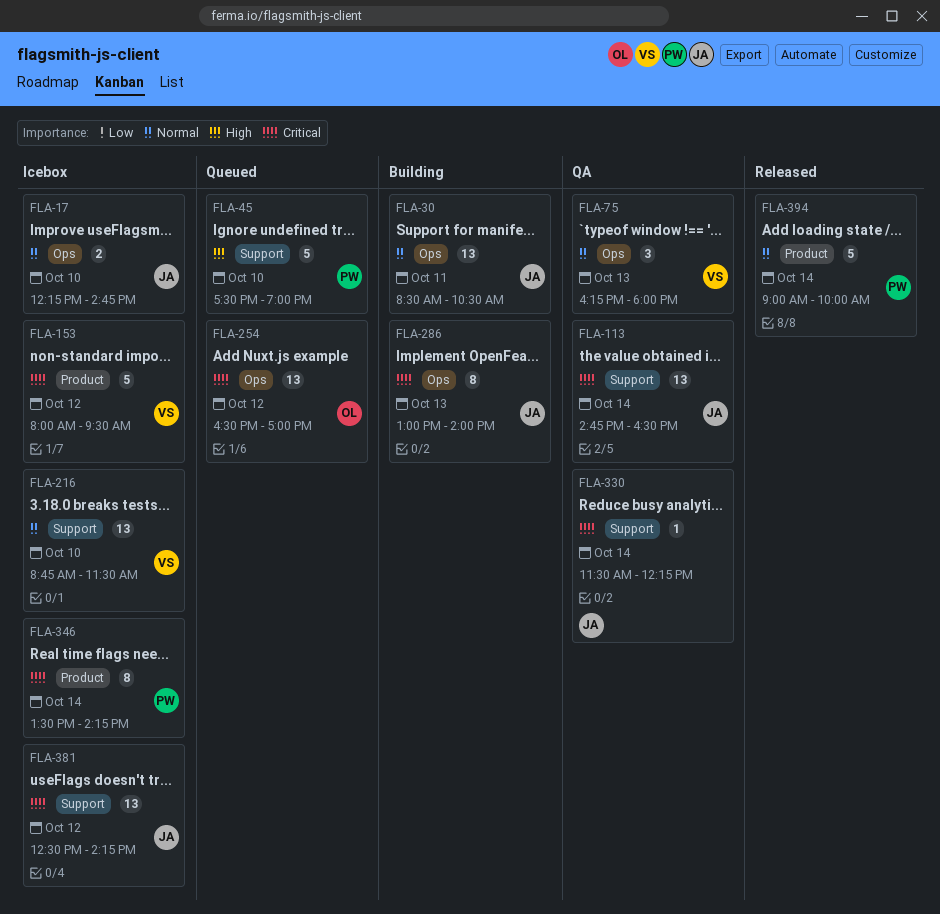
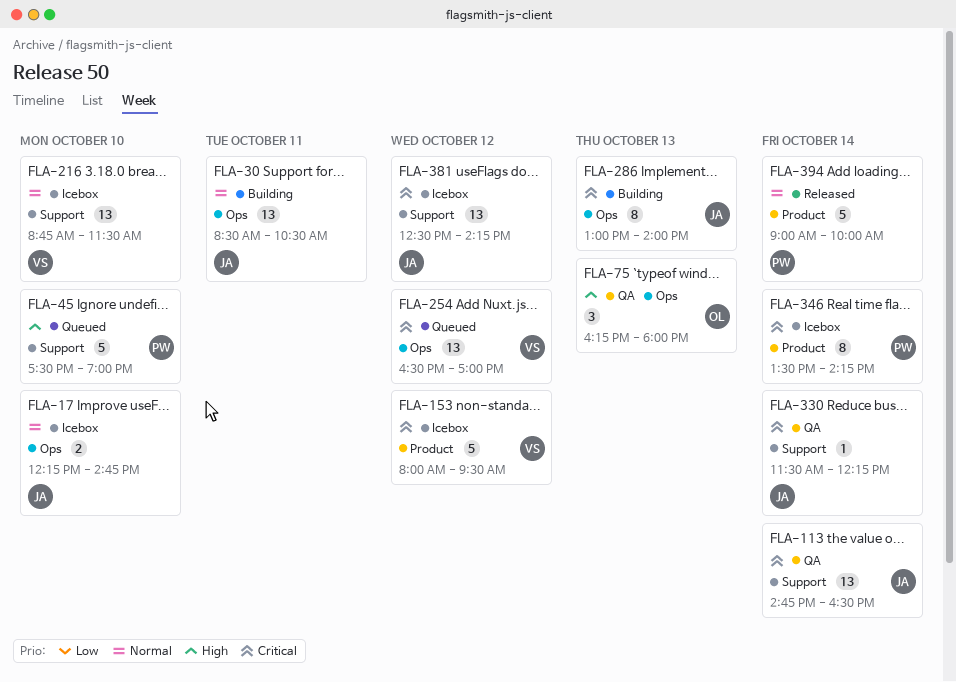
FLA-75, owner: VS -> OL
FLA-75, priority: Normal -> High
FLA-254, owner: OL -> VS

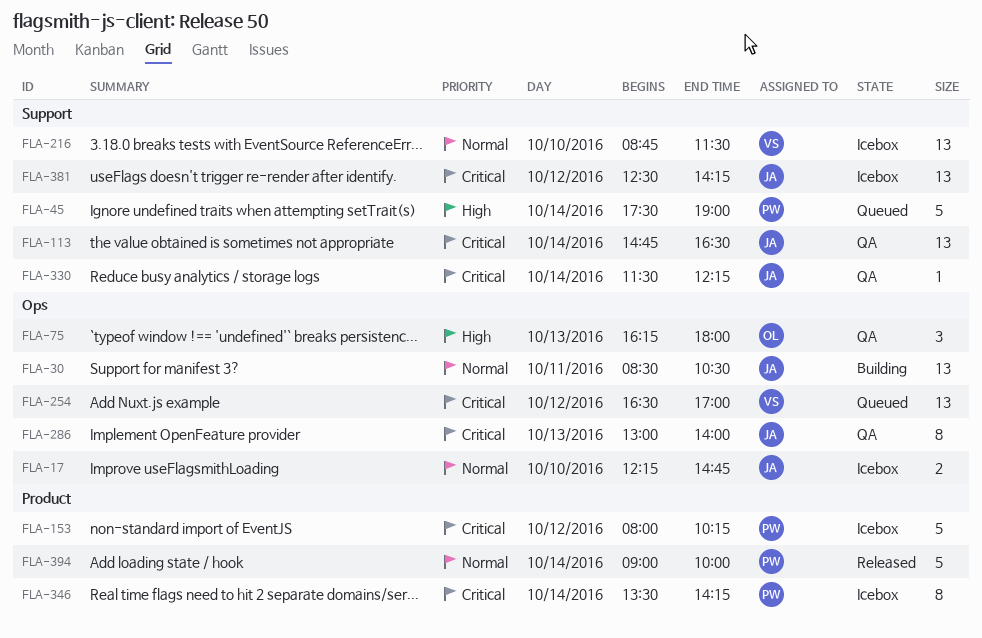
FLA-45, day: Oct 10 -> Oct 14
FLA-153, owner: VS -> PW
FLA-153, ends: 09:30 -> 10:15
FLA-286, status: Building -> QA

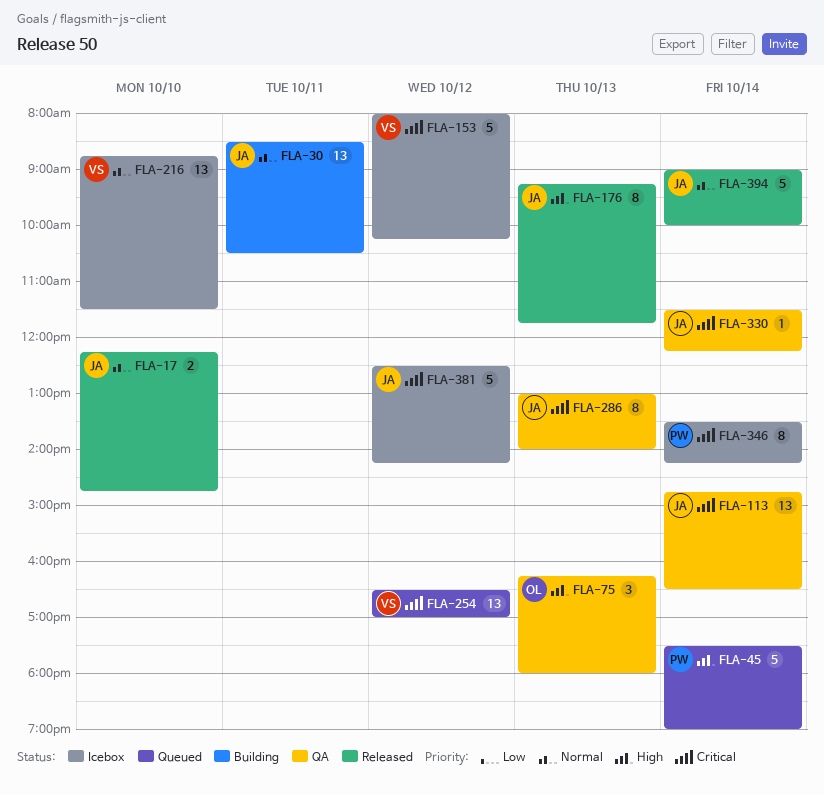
FLA-17, status: Icebox -> Released
FLA-153, owner: PW -> VS
FLA-176: none -> present
FLA-381, estimate: 13 -> 5
FLA-394, owner: PW -> JA

